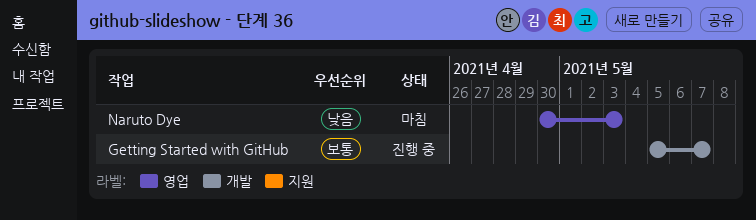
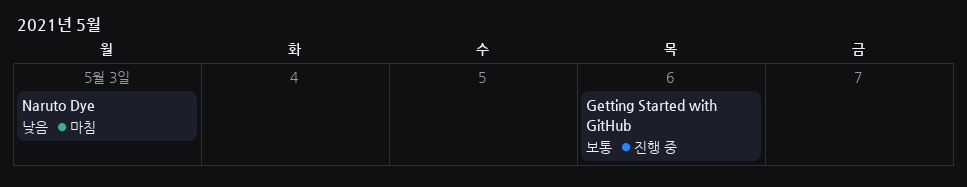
Getting Started with GitHub, due: May 7 -> May 6

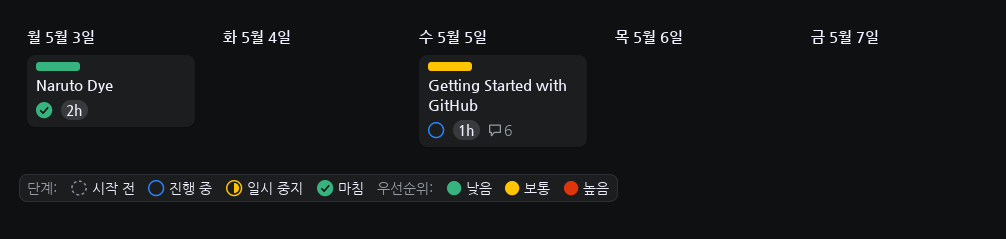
Getting Started with GitHub, due: May 6 -> May 5

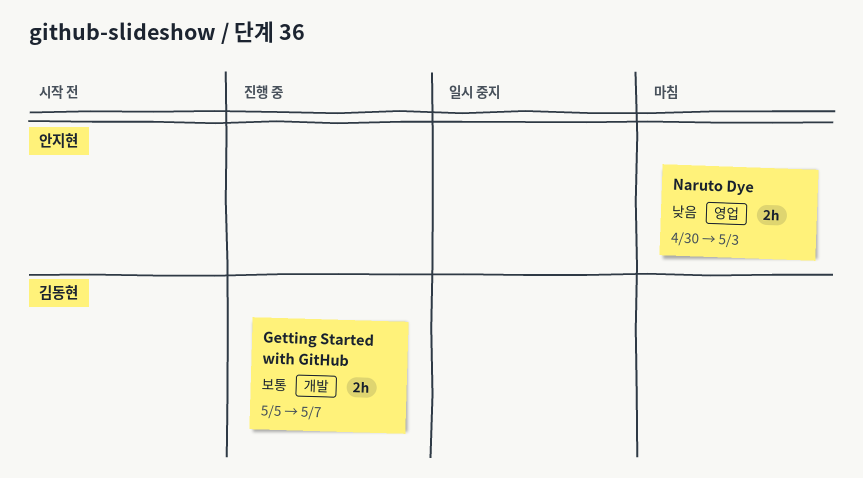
Getting Started with GitHub, estimate: 1h -> 2h
Getting Started with GitHub, due: May 5 -> May 7

